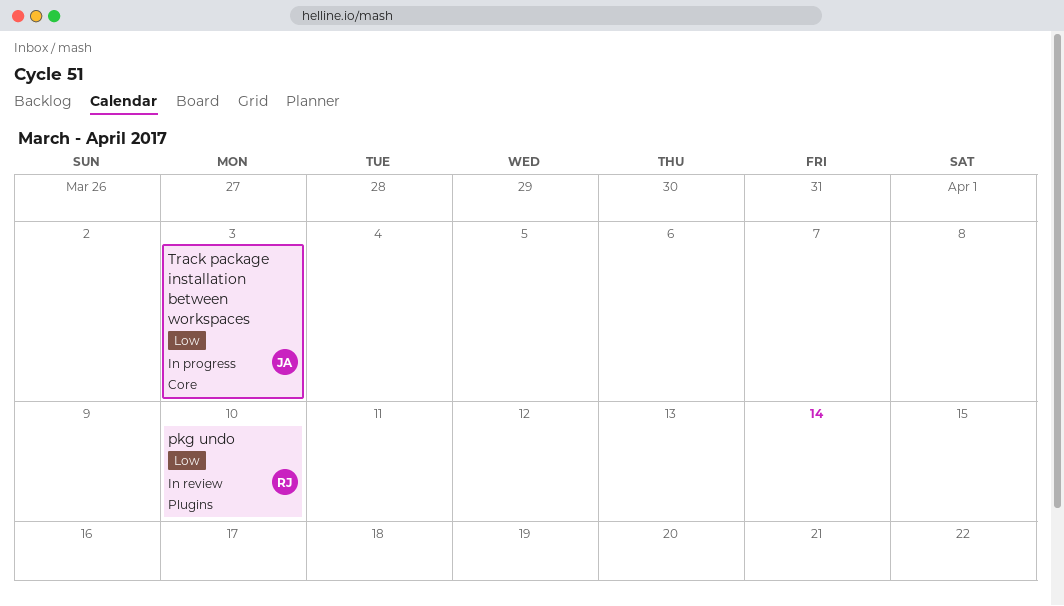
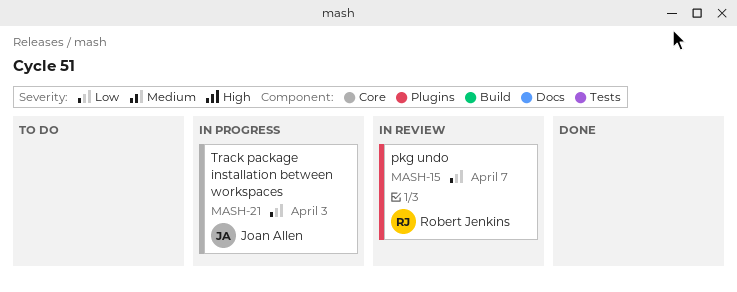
pkg undo, due: Apr 10 -> Apr 7

